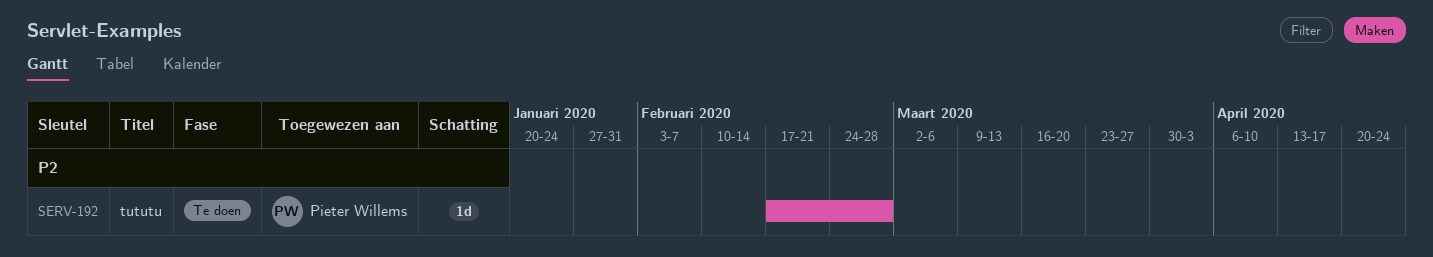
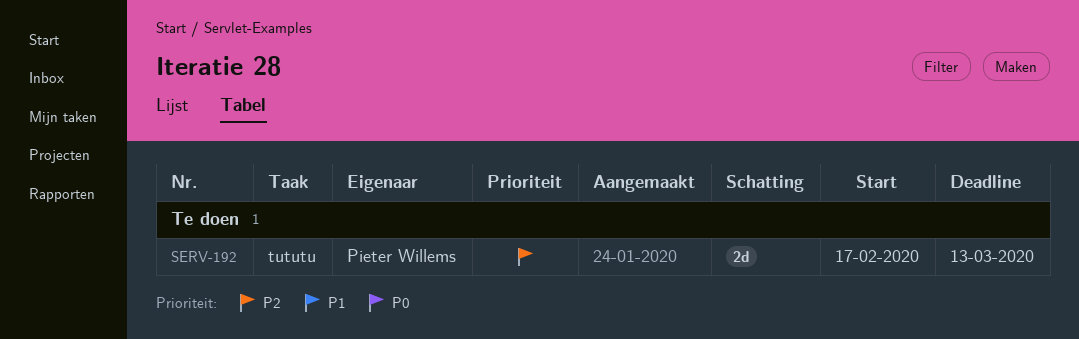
SERV-192, estimate: 1d -> 2d
SERV-192, due: Feb 28 -> Mar 13

